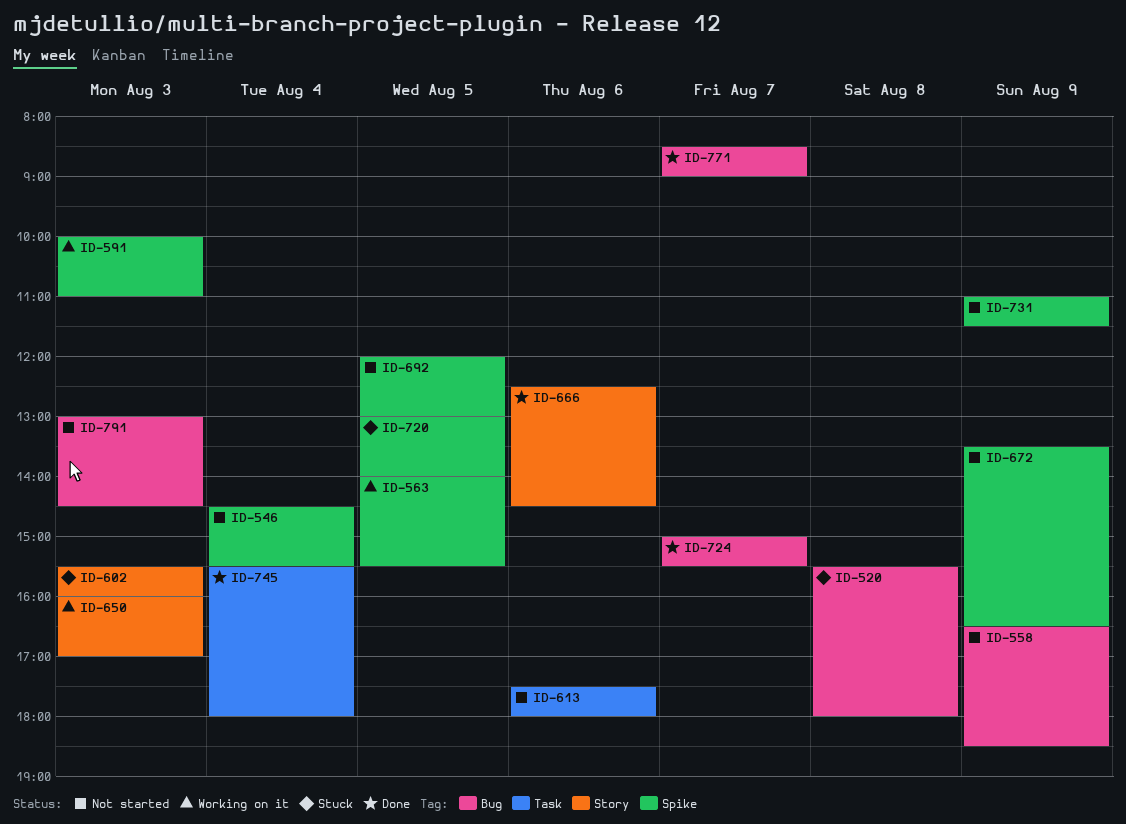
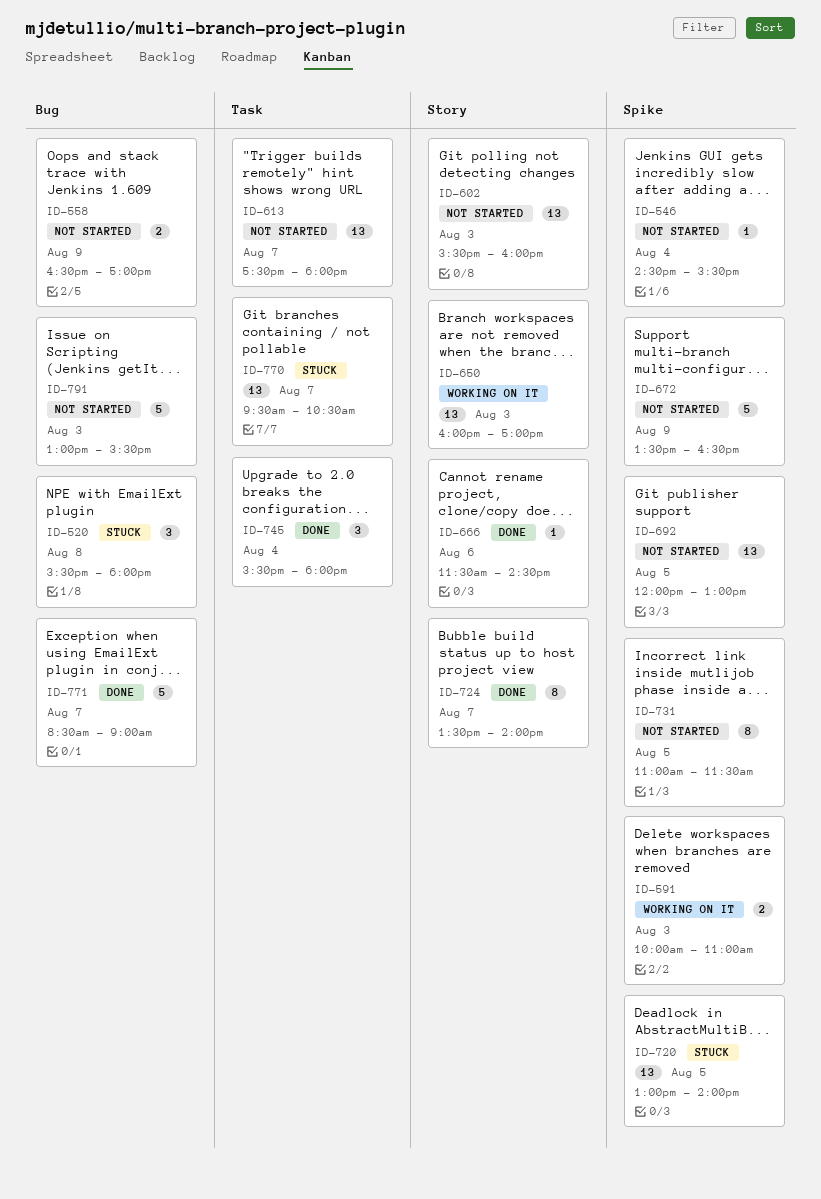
ID-558, ends: 18:30 -> 17:00
ID-563: present -> none
ID-602, status: Stuck -> Not started
ID-613, day: Aug 6 -> Aug 7
ID-666, begins: 12:30 -> 11:30
ID-724, label: Bug -> Story
ID-724, begins: 15:00 -> 13:30
ID-724, ends: 15:30 -> 14:00
ID-731, day: Aug 9 -> Aug 5
ID-770: none -> present
ID-791, ends: 14:30 -> 15:30

